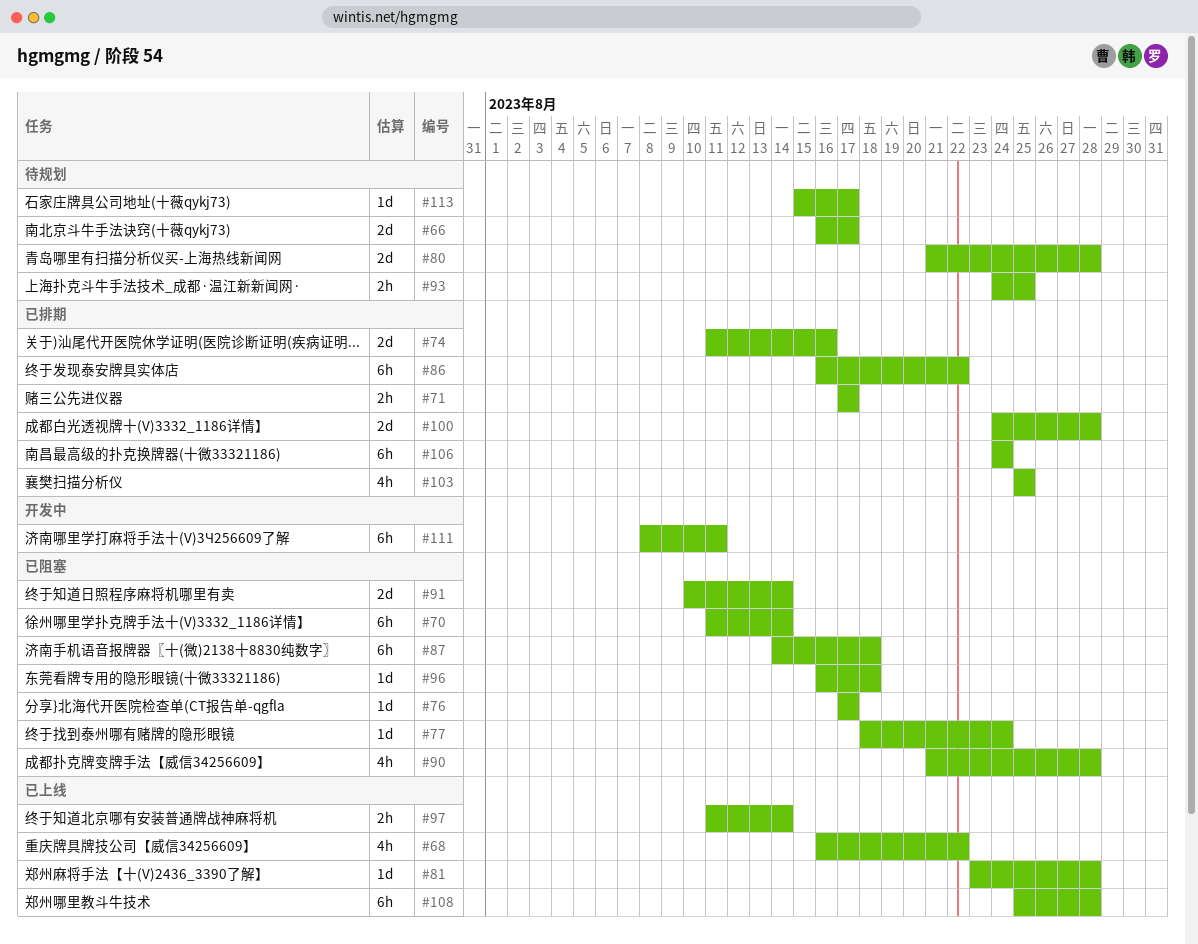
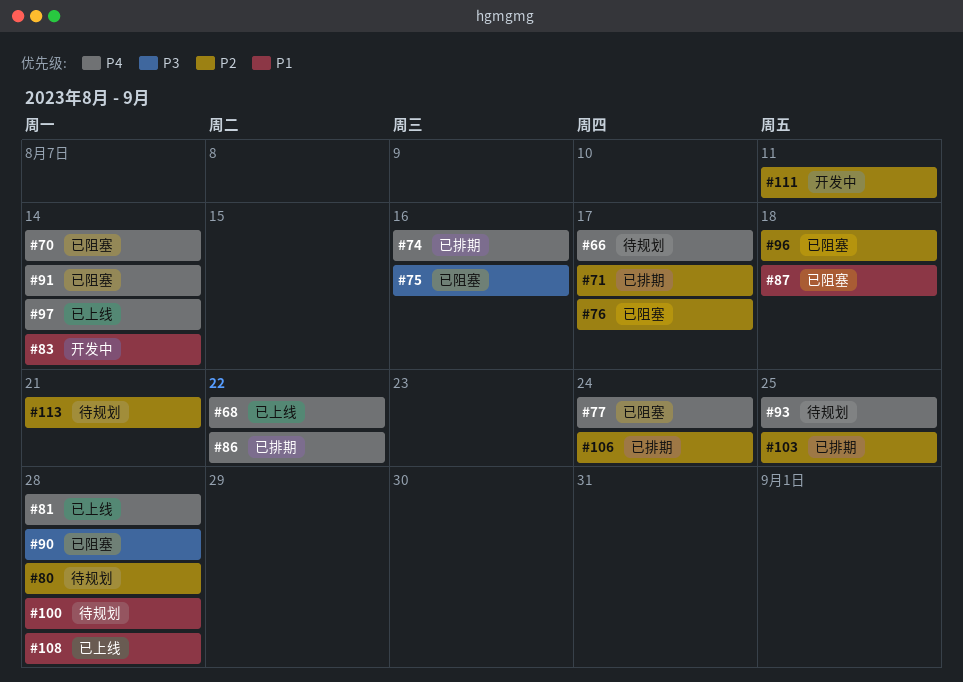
#75: none -> present
#83: none -> present
#100, status: 已排期 -> 待规划
#113, due: Aug 17 -> Aug 21

